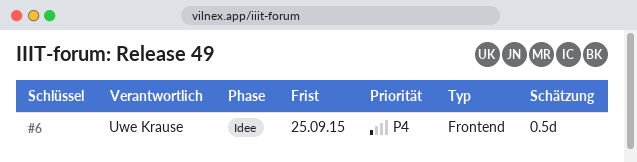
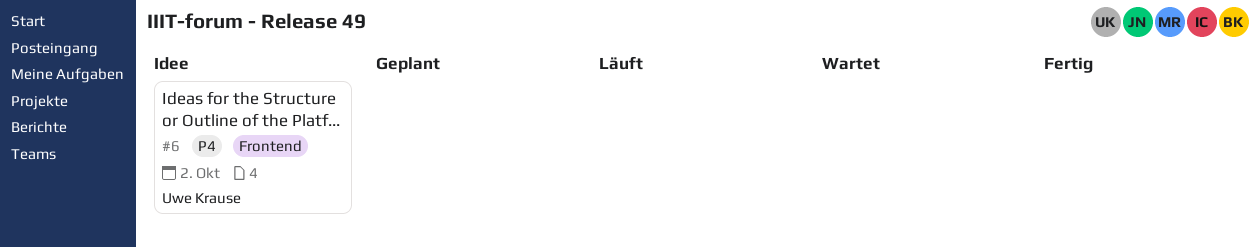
#6, due: Sep 25 -> Oct 2

